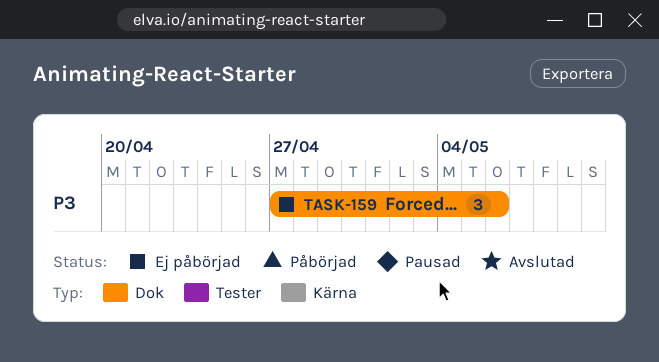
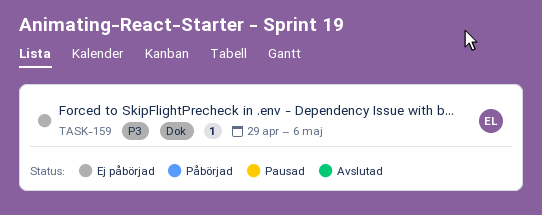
TASK-159, estimate: 3 -> 1
TASK-159, start: Apr 27 -> Apr 29

